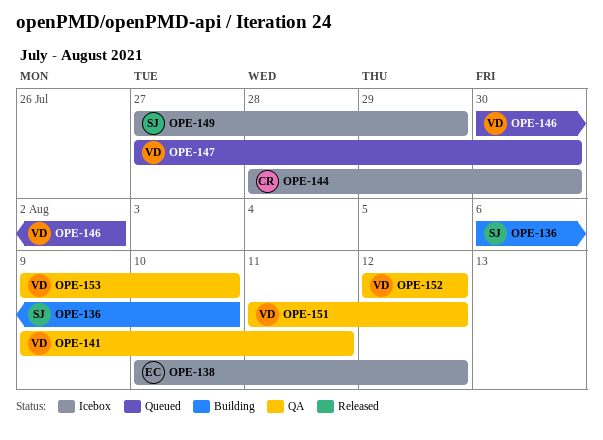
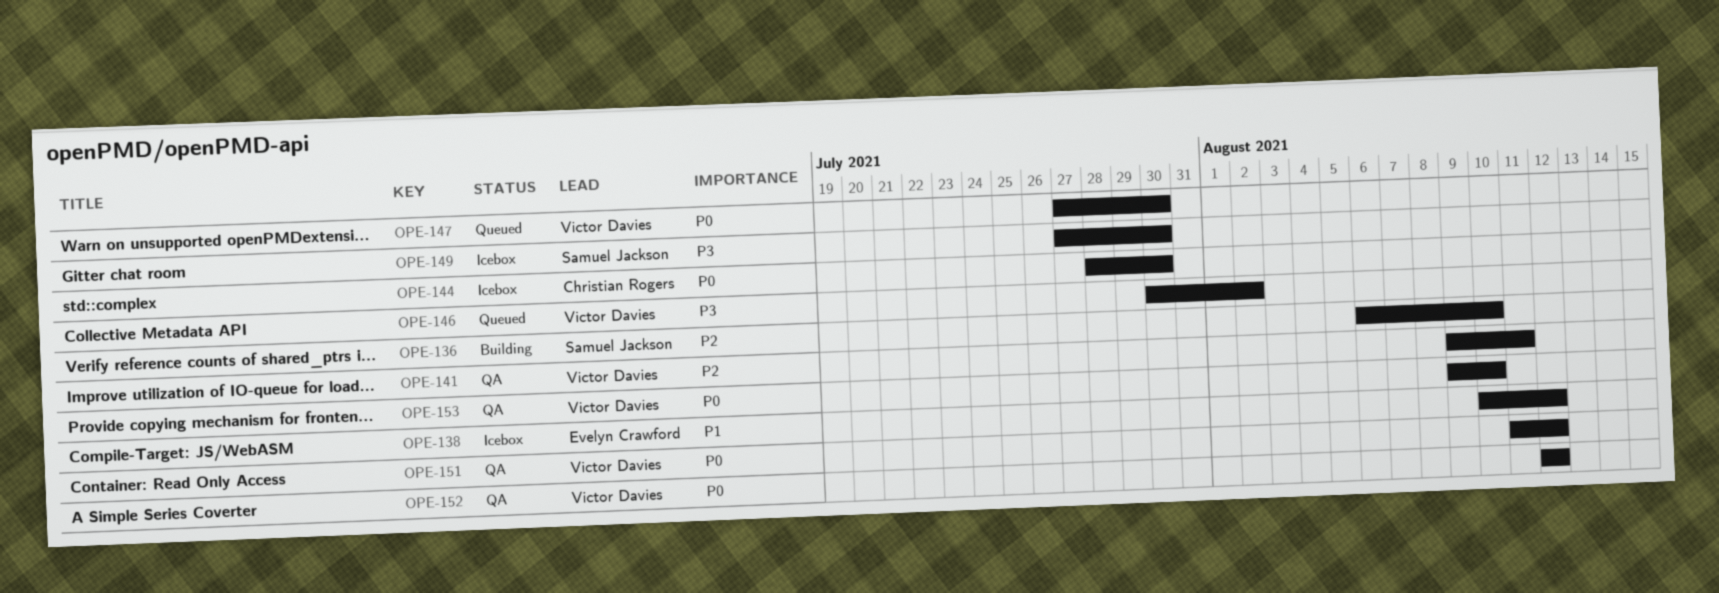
OPE-149, due: Jul 29 -> Jul 30

